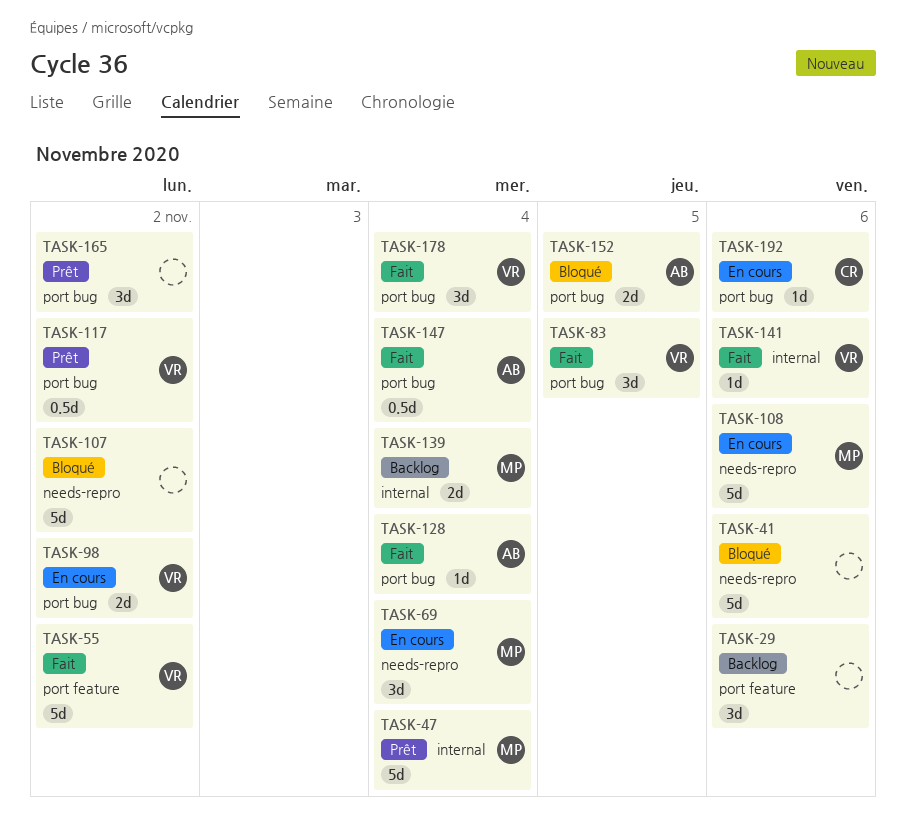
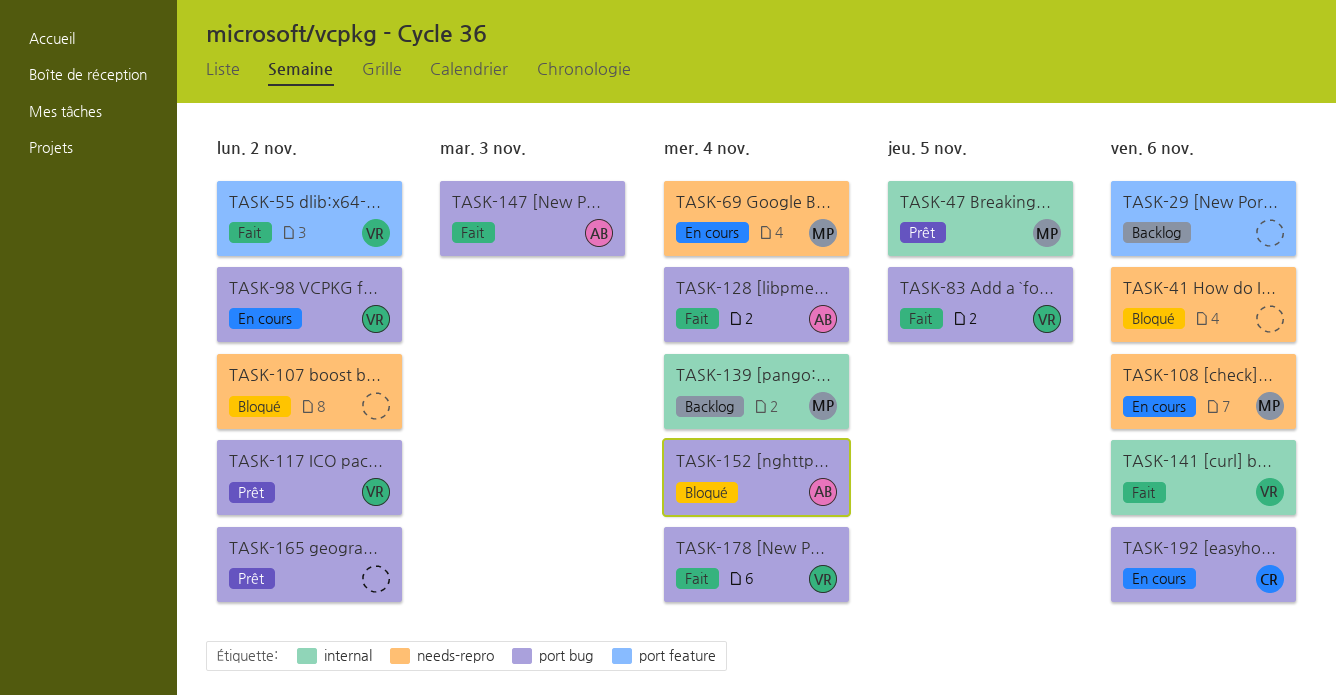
TASK-47, due: Nov 4 -> Nov 5
TASK-147, due: Nov 4 -> Nov 3
TASK-152, due: Nov 5 -> Nov 4

